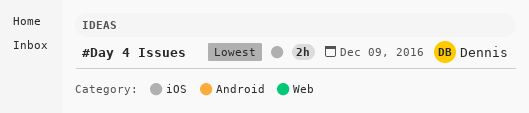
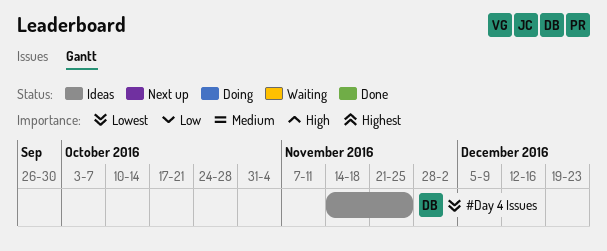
#Day 4 Issues, due: Dec 9 -> Nov 25

